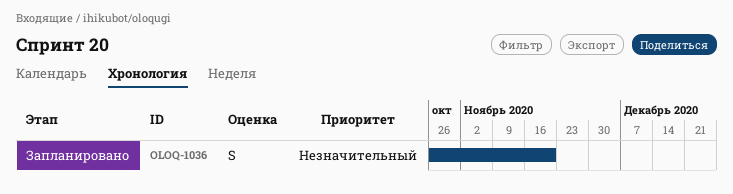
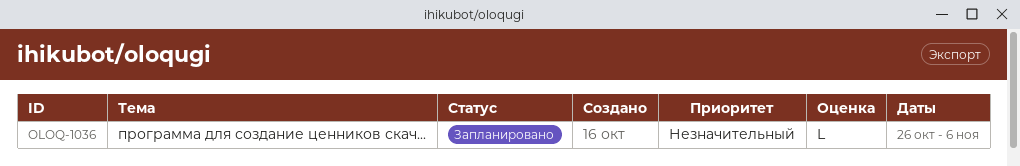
OLOQ-1036, estimate: S -> L
OLOQ-1036, due: Nov 20 -> Nov 6

